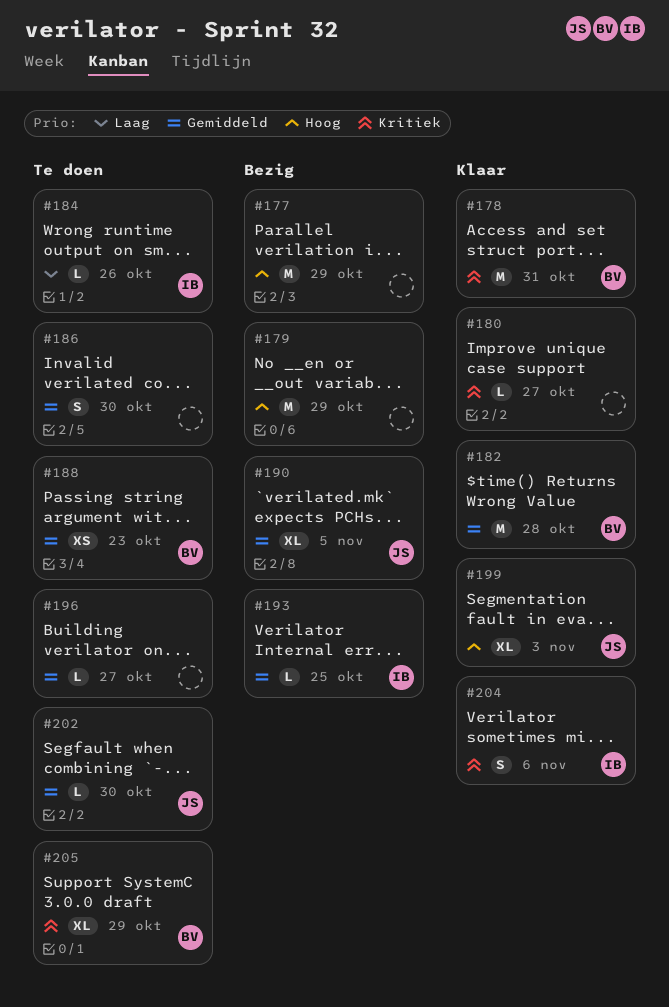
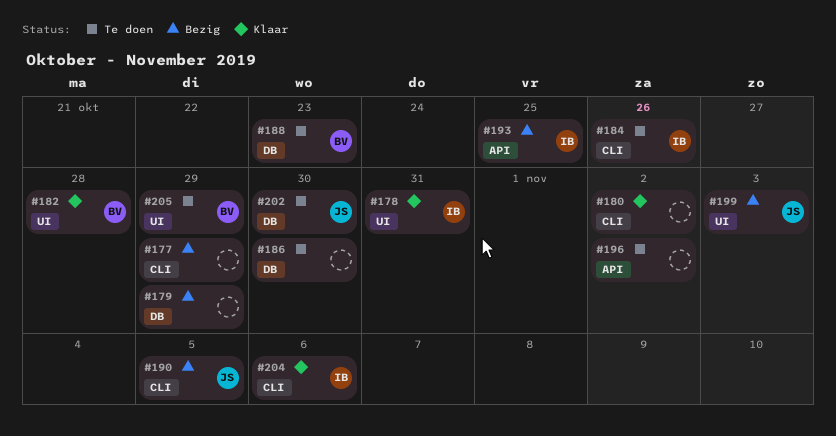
#178, owner: BV -> IB
#180, due: Oct 27 -> Nov 2
#196, due: Oct 27 -> Nov 2
#199, status: Klaar -> Bezig

